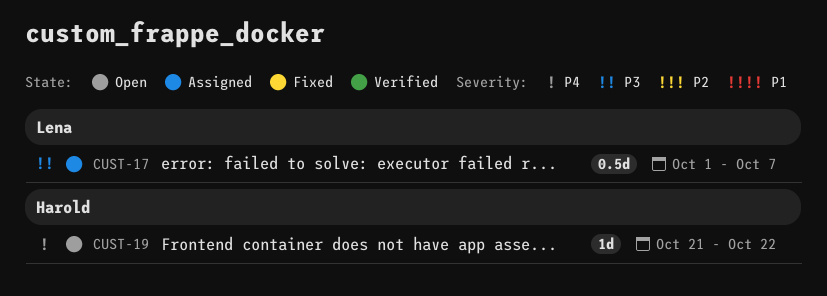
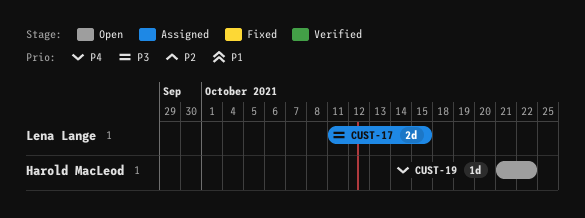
CUST-17, estimate: 0.5d -> 2d
CUST-17, start: Oct 1 -> Oct 11
CUST-17, due: Oct 7 -> Oct 15

